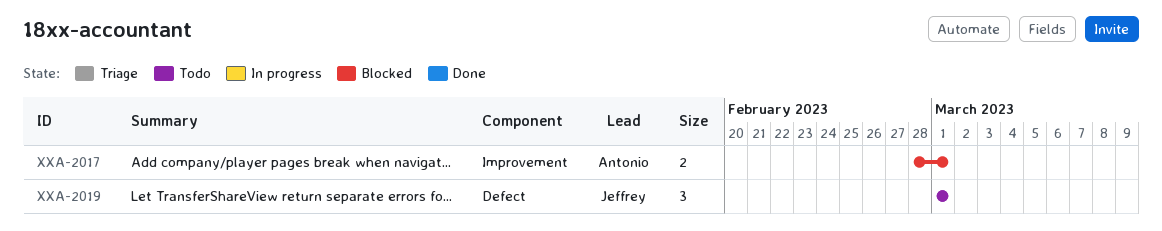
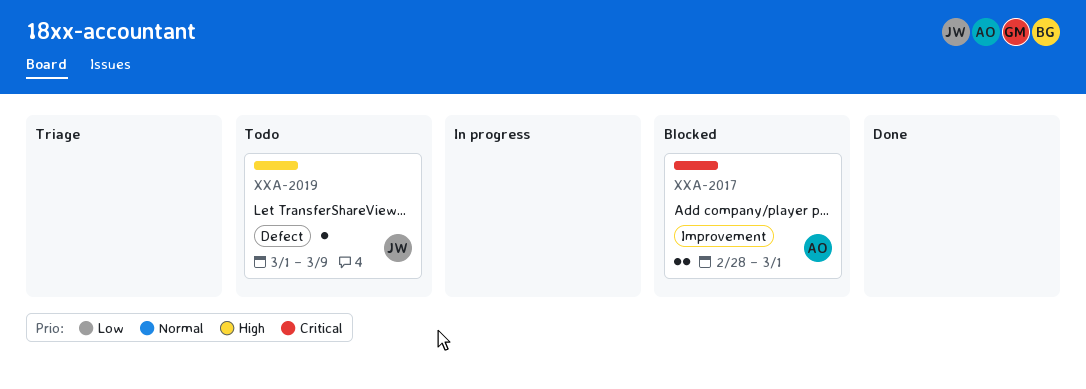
XXA-2019, estimate: 3 -> 1
XXA-2019, due: Mar 1 -> Mar 9

